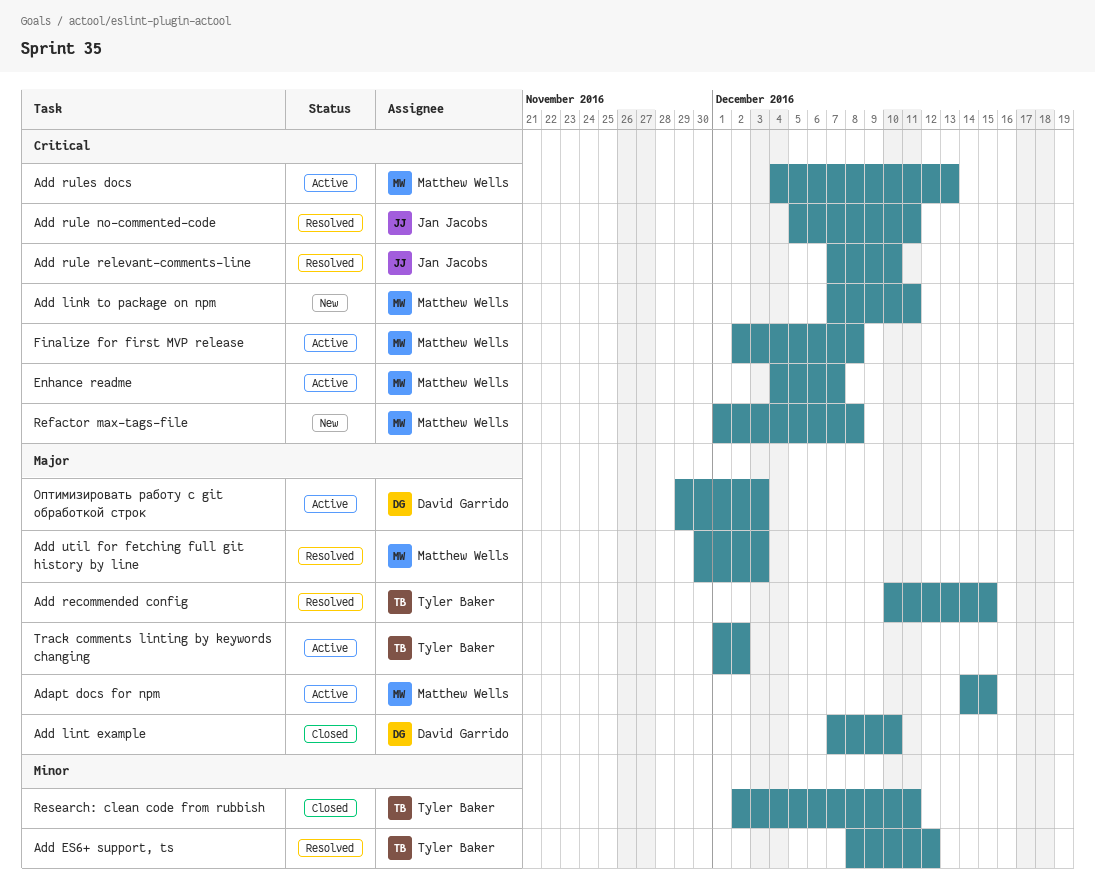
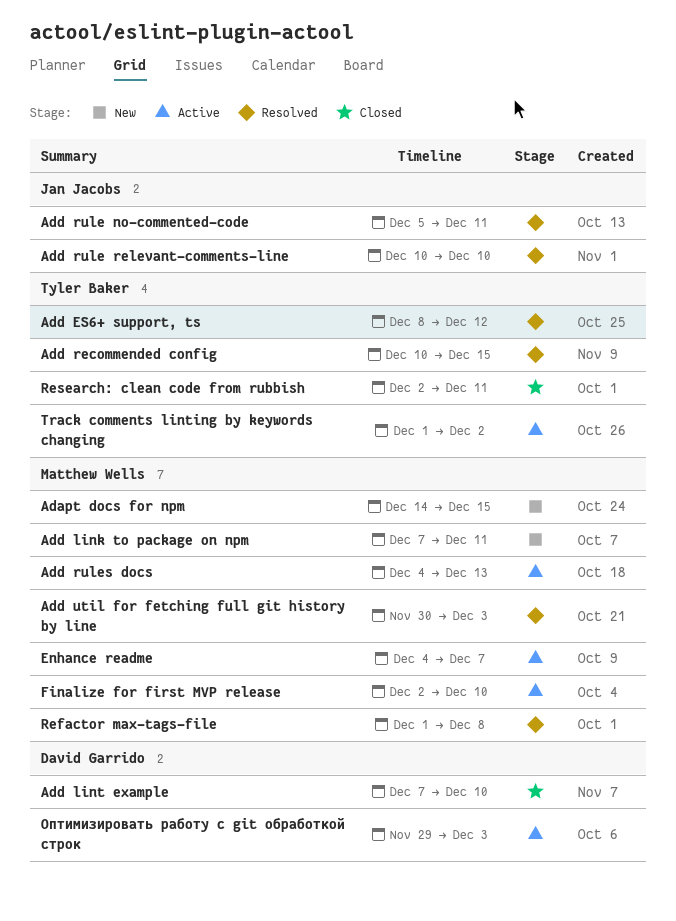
Adapt docs for npm, status: Active -> New
Add rule relevant-comments-line, start: Dec 7 -> Dec 10
Finalize for first MVP release, due: Dec 8 -> Dec 10
Refactor max-tags-file, status: New -> Resolved

